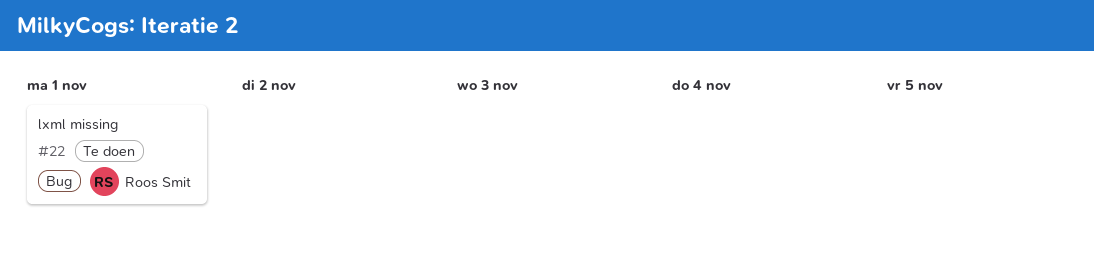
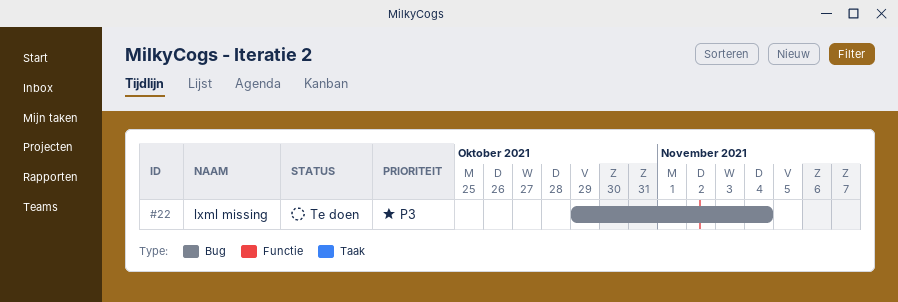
#22, due: Nov 1 -> Nov 4

